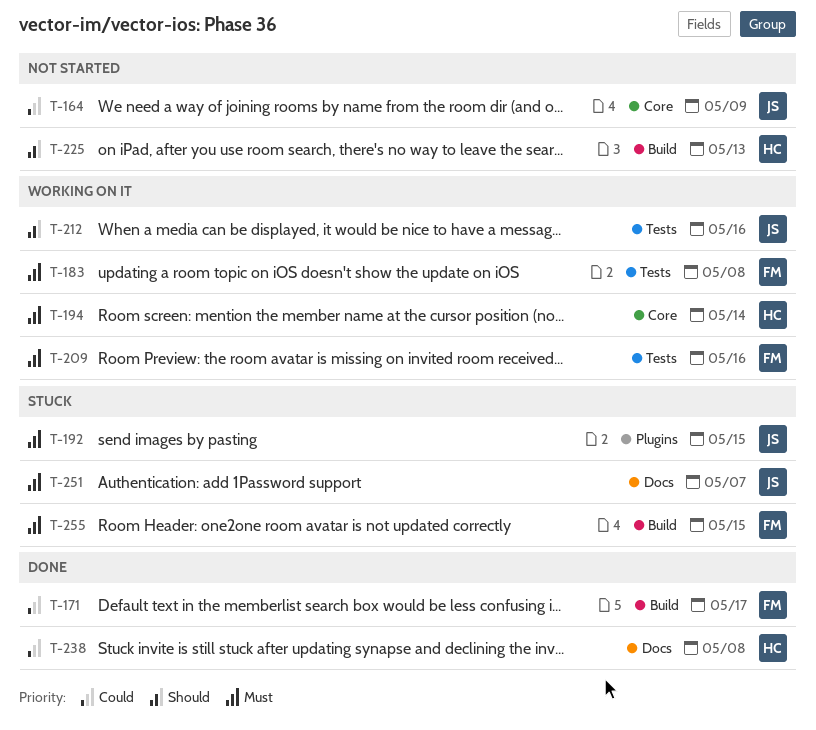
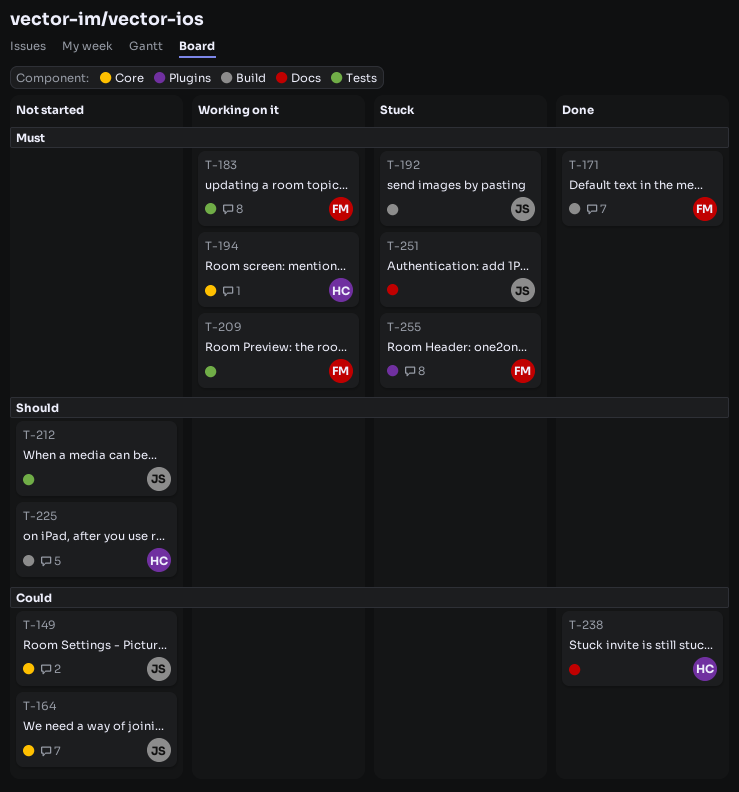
T-149: none -> present
T-171, priority: Could -> Must
T-192, label: Plugins -> Build
T-212, status: Working on it -> Not started
T-255, label: Build -> Plugins

